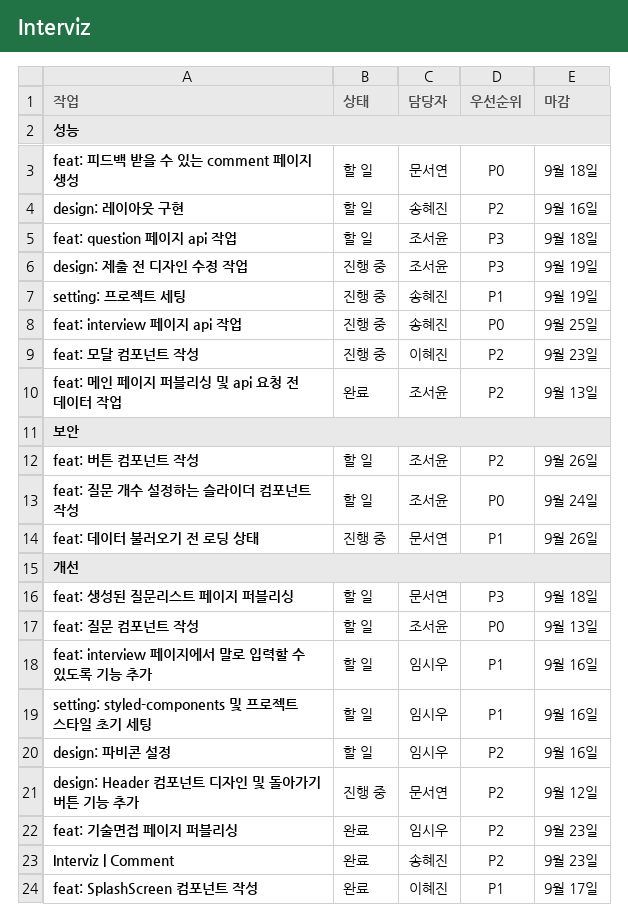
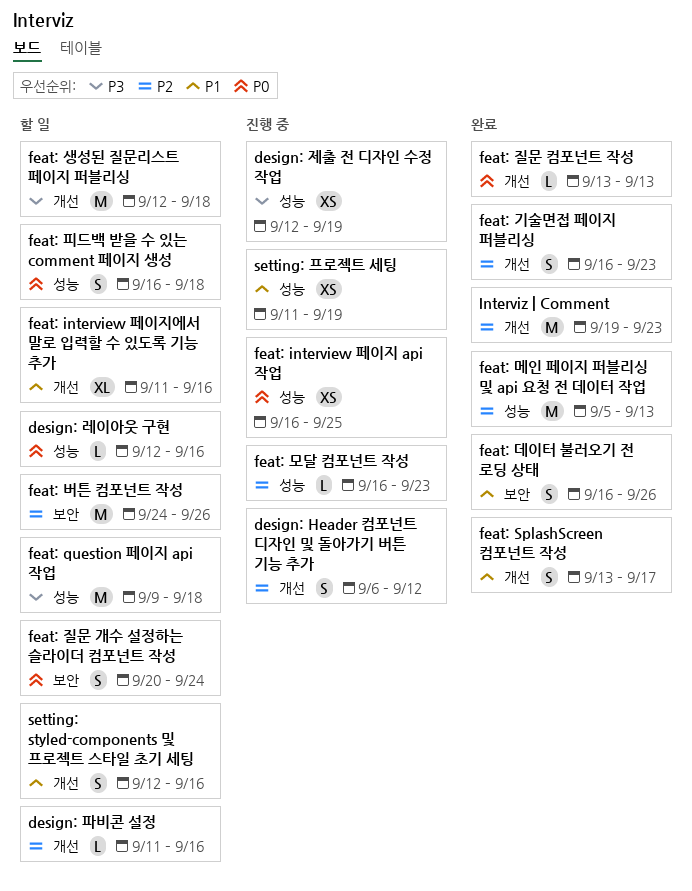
design: 레이아웃 구현, priority: P2 -> P0
feat: 데이터 불러오기 전 로딩 상태, status: 진행 중 -> 완료
feat: 질문 컴포넌트 작성, status: 할 일 -> 완료

